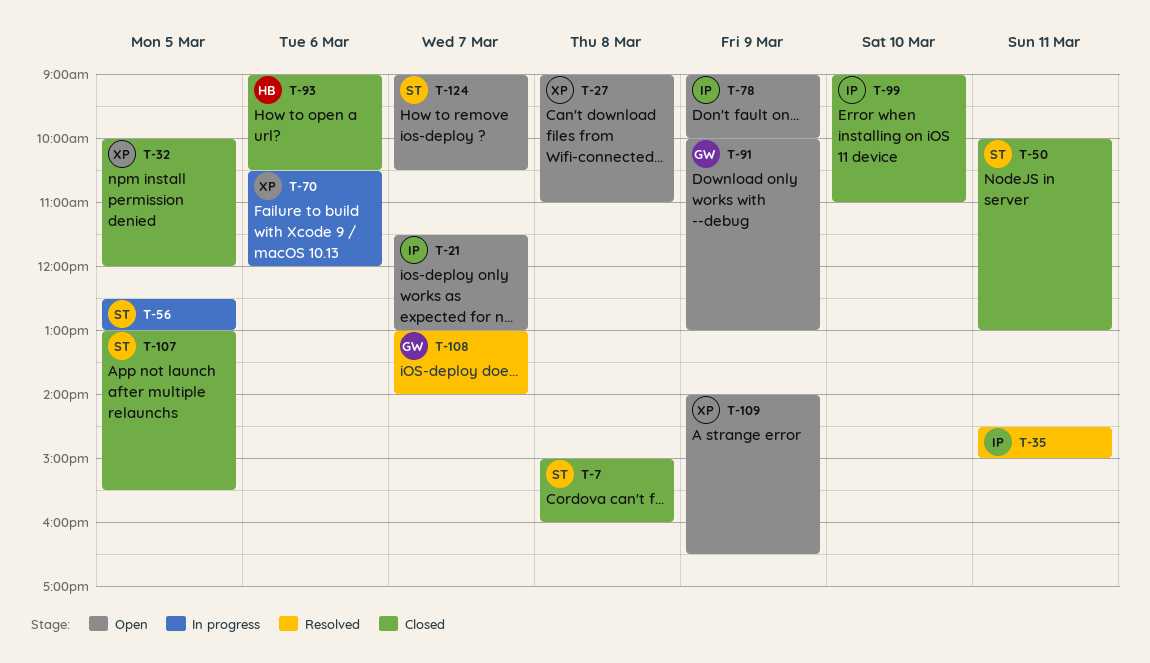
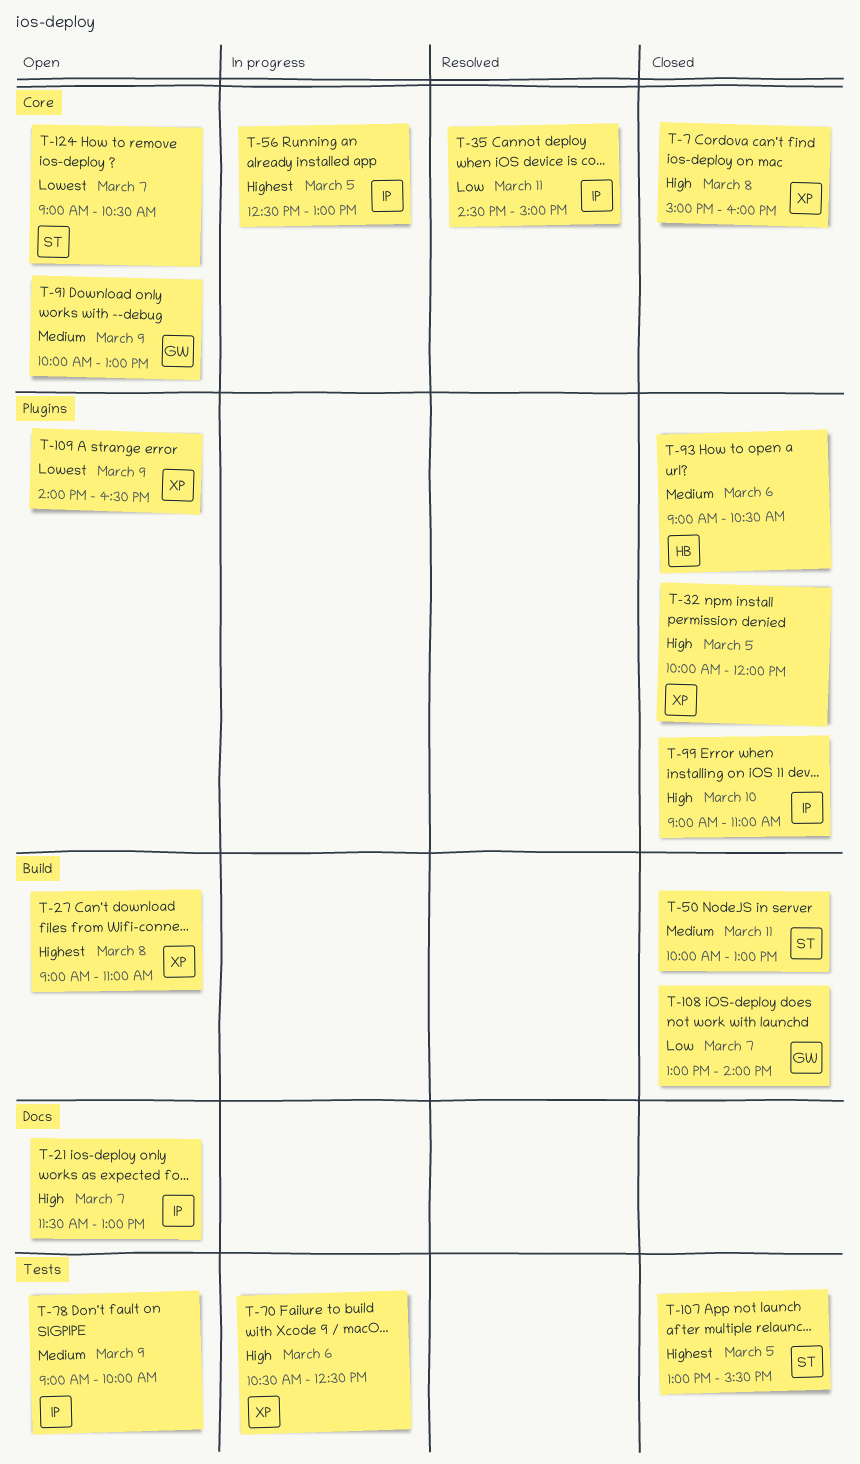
T-7, owner: ST -> XP
T-56, owner: ST -> IP
T-70, ends: 12:00 -> 12:30
T-108, status: Resolved -> Closed

